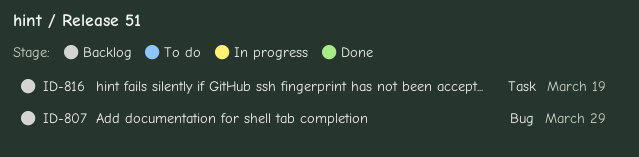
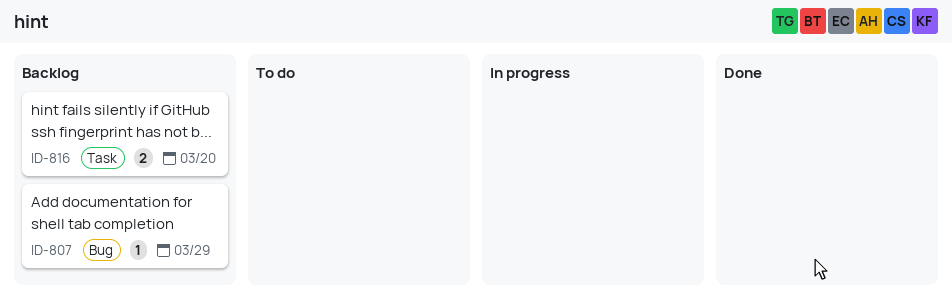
ID-816, due: Mar 19 -> Mar 20

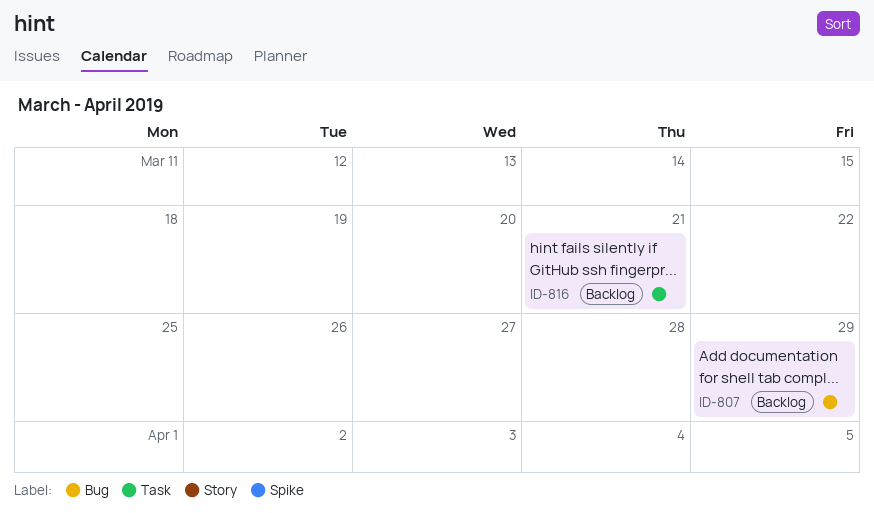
ID-816, due: Mar 20 -> Mar 21

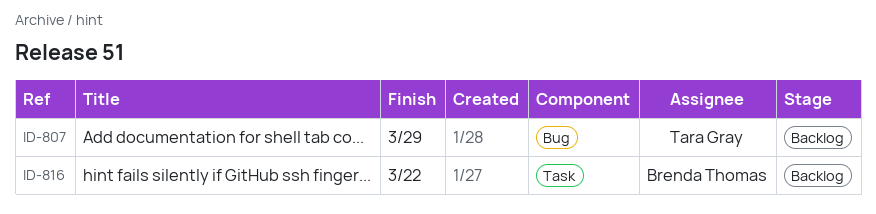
ID-816, due: Mar 21 -> Mar 22

